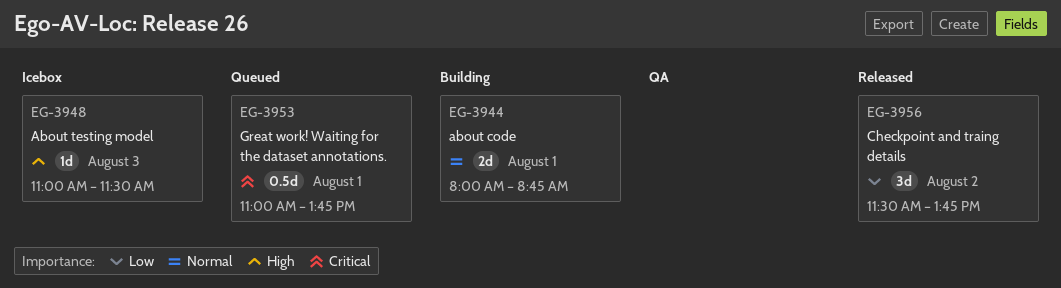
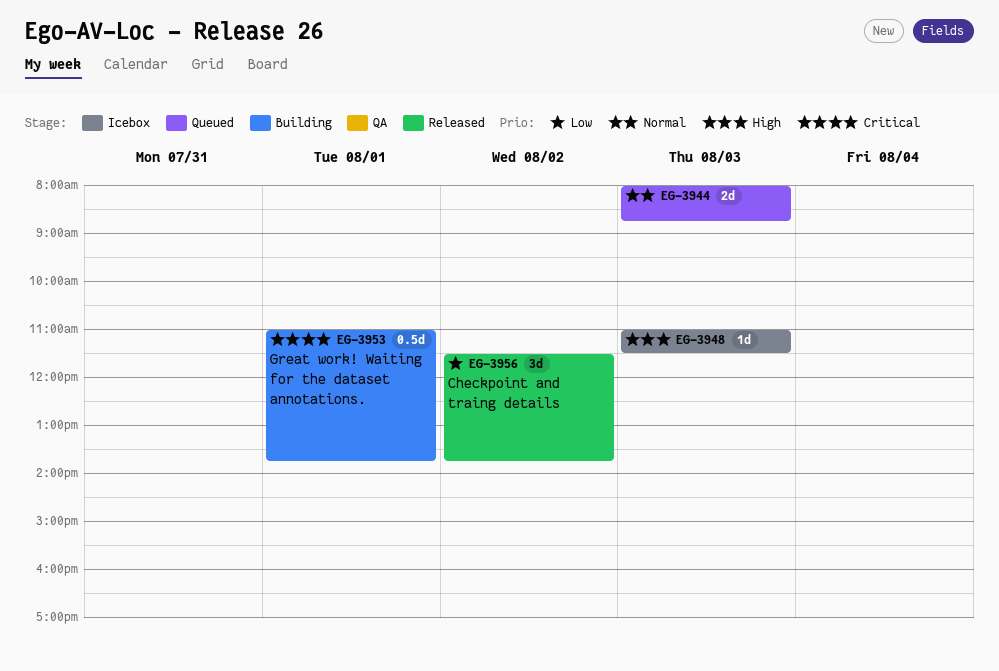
EG-3944, status: Building -> Queued
EG-3944, day: Aug 1 -> Aug 3
EG-3953, status: Queued -> Building

